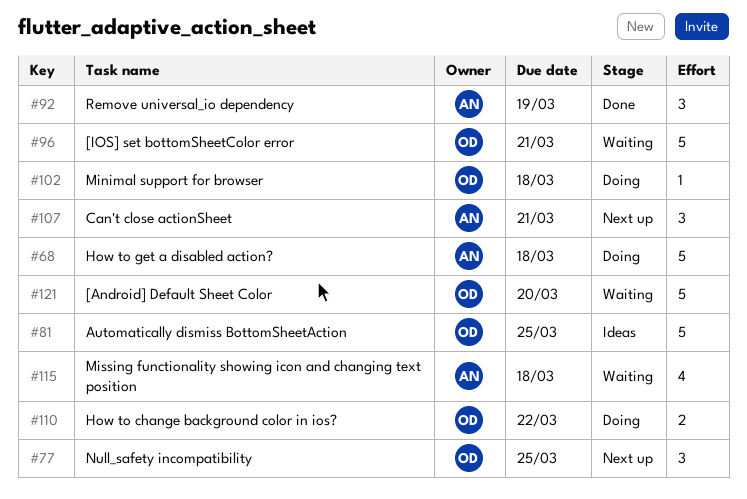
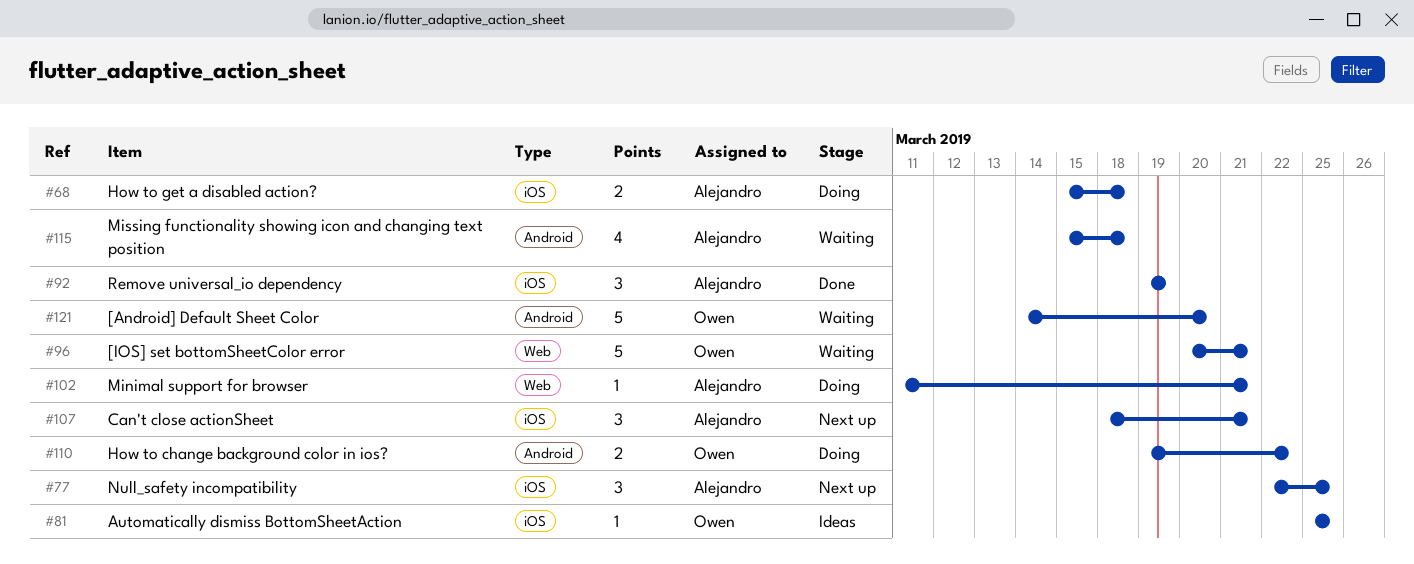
#68, estimate: 5 -> 2
#77, owner: Owen -> Alejandro
#81, estimate: 5 -> 1
#102, owner: Owen -> Alejandro
#102, due: Mar 18 -> Mar 21

